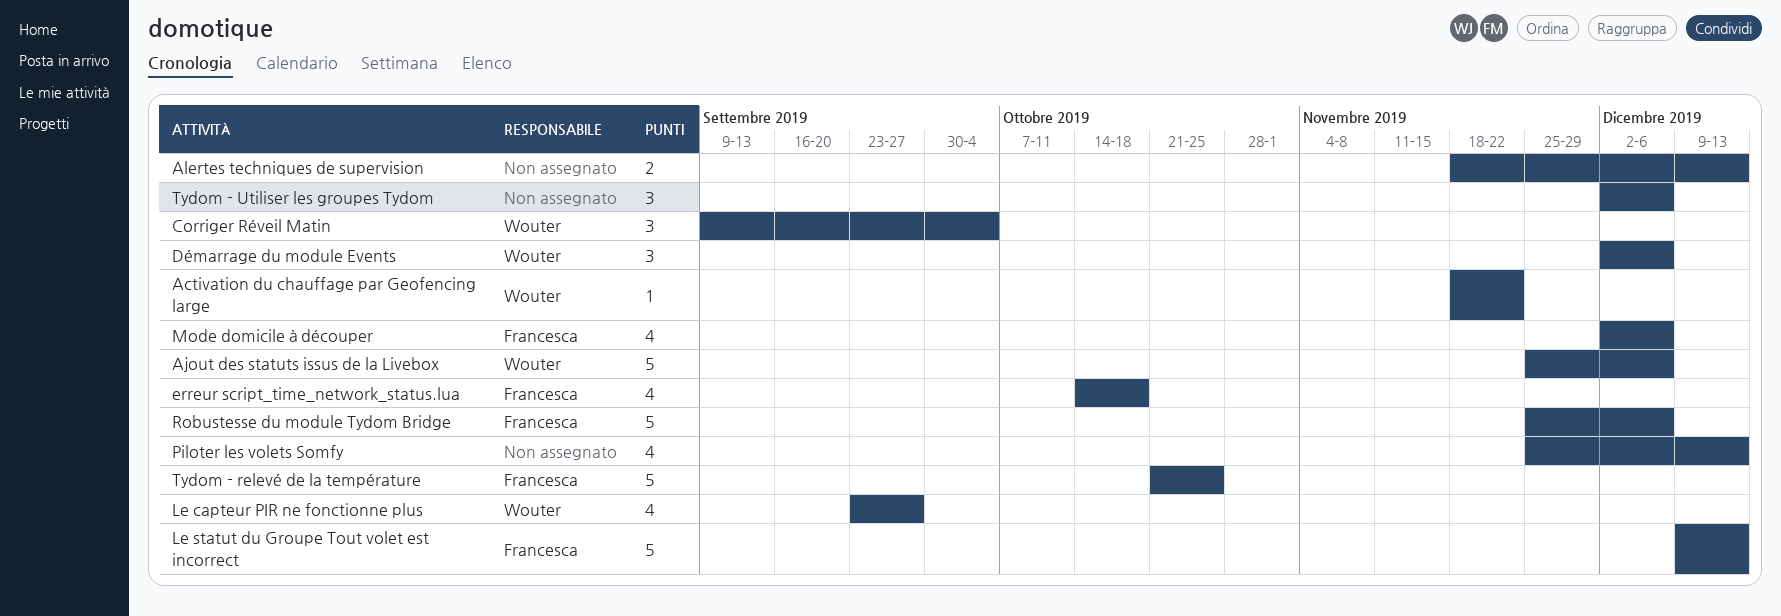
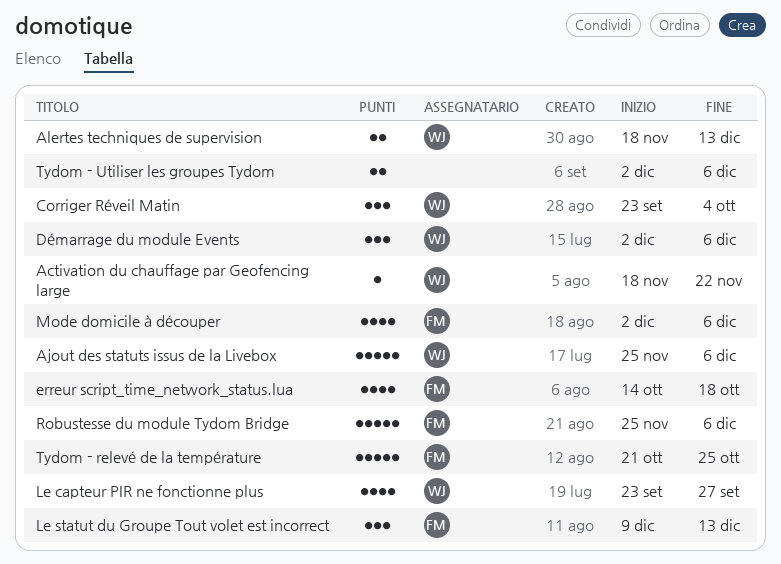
Alertes techniques de supervision, owner: none -> Wouter
Corriger Réveil Matin, start: Sep 9 -> Sep 23
Le statut du Groupe Tout volet est incorrect, estimate: 5 -> 3
Piloter les volets Somfy: present -> none
Tydom - Utiliser les groupes Tydom, estimate: 3 -> 2

